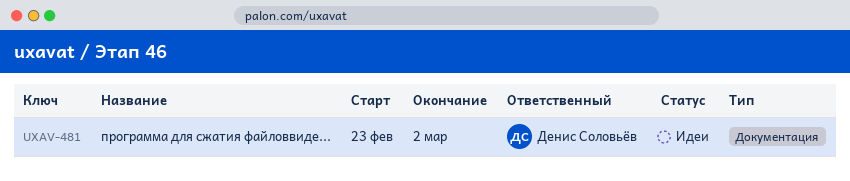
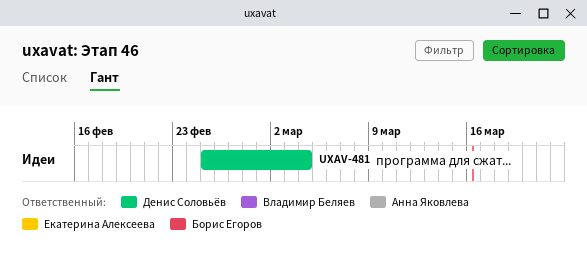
UXAV-481, start: Feb 23 -> Feb 25
UXAV-481, due: Mar 2 -> Mar 4

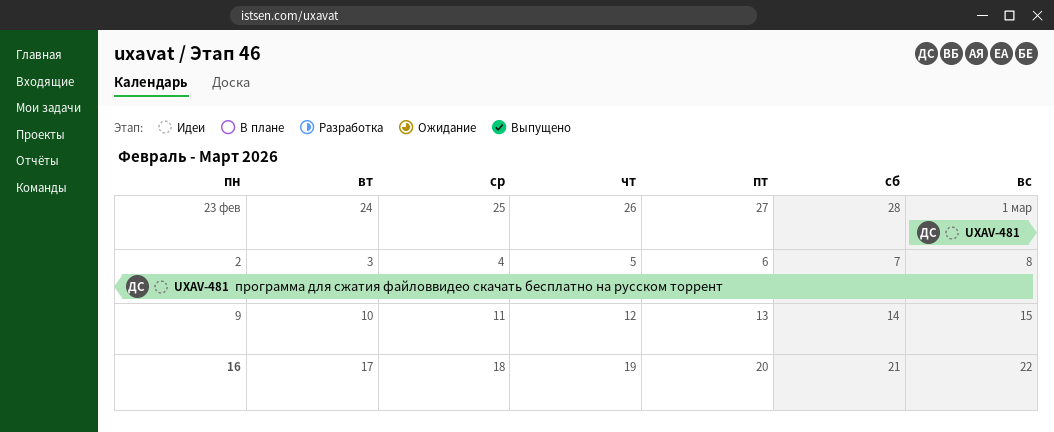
UXAV-481, start: Feb 25 -> Mar 1
UXAV-481, due: Mar 4 -> Mar 8

